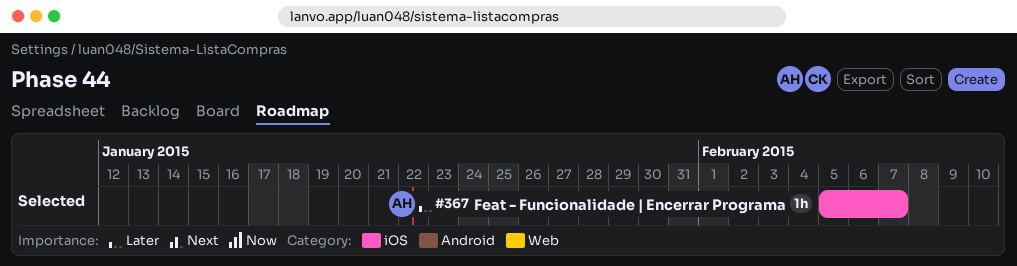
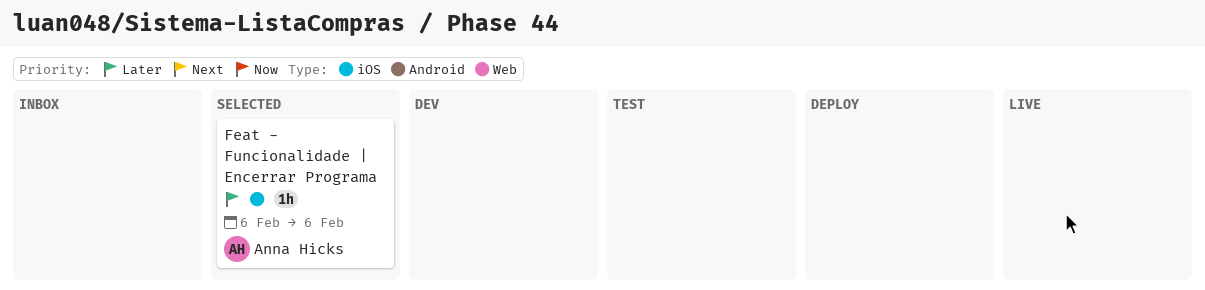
Feat - Funcionalidade | Encerrar Programa, start: Feb 5 -> Feb 6
Feat - Funcionalidade | Encerrar Programa, due: Feb 7 -> Feb 6

